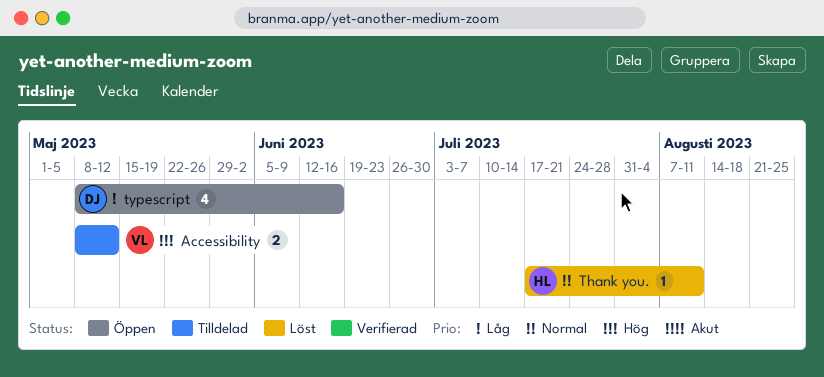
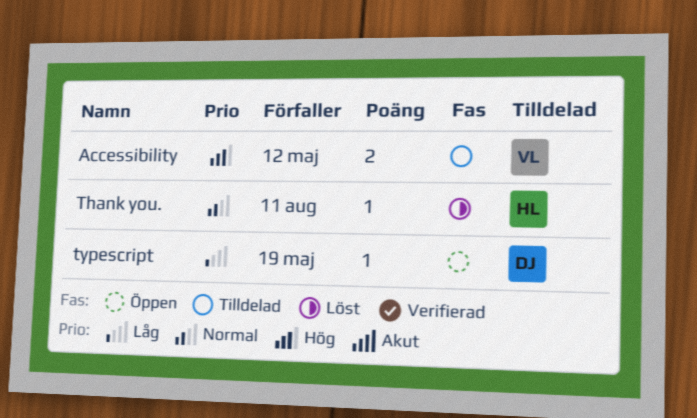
typescript, estimate: 4 -> 1
typescript, due: Jun 16 -> May 19

